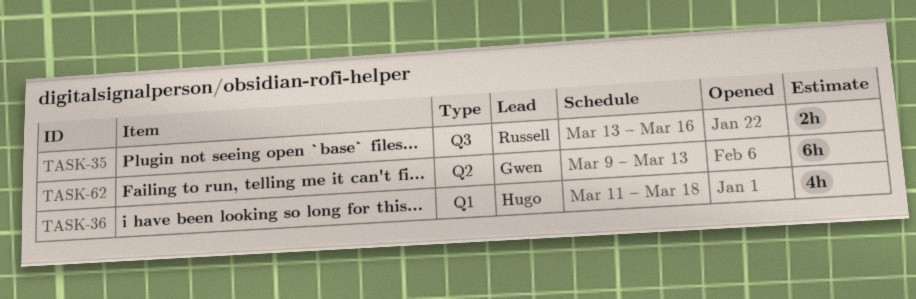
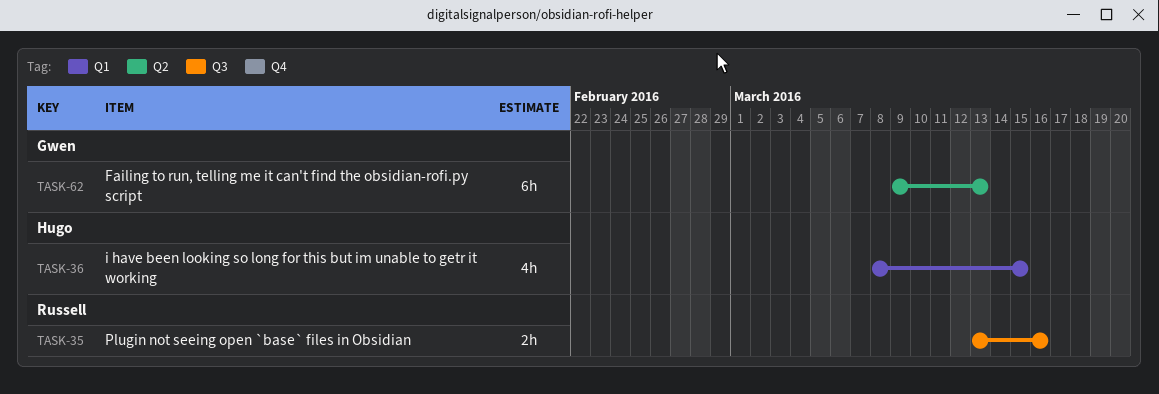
TASK-36, start: Mar 11 -> Mar 8
TASK-36, due: Mar 18 -> Mar 15

